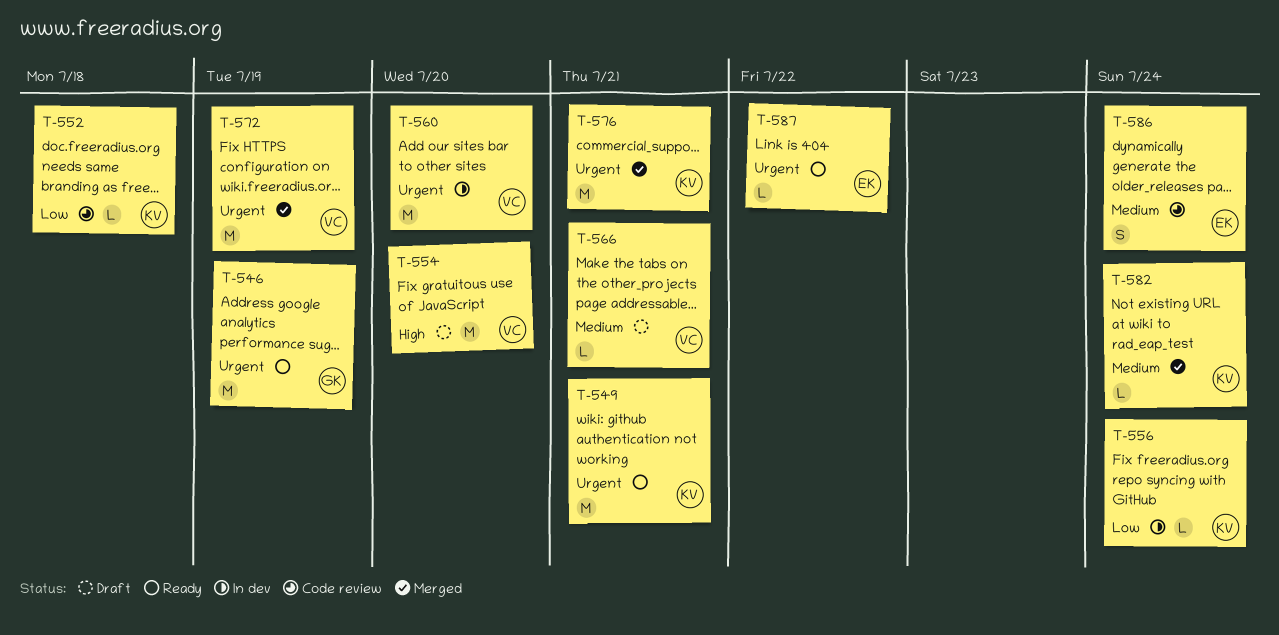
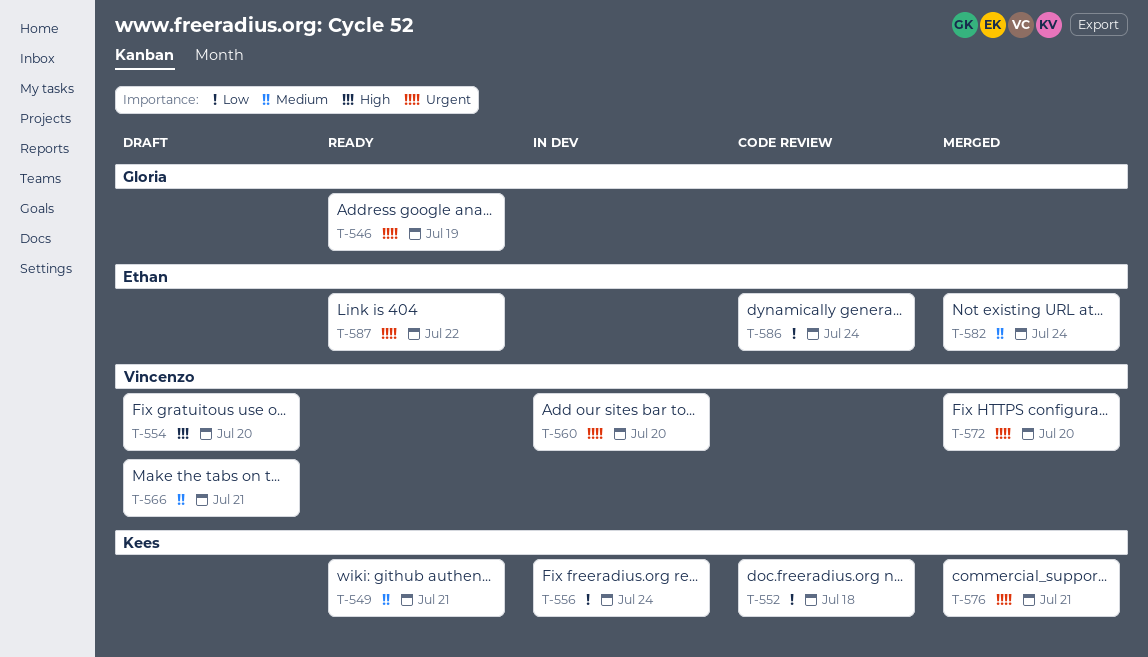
T-549, priority: Urgent -> Medium
T-572, due: Jul 19 -> Jul 20
T-582, owner: Kees -> Ethan
T-586, priority: Medium -> Low

